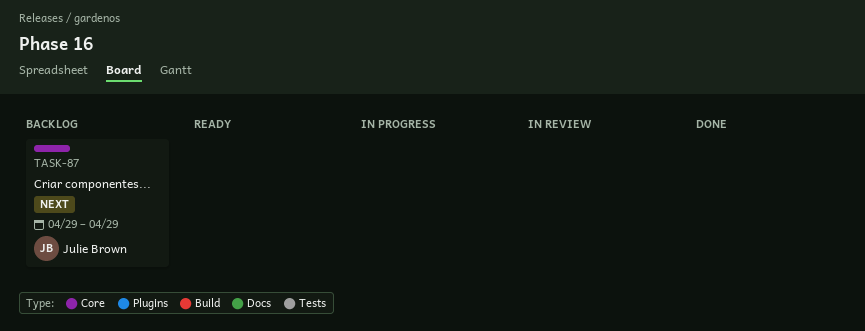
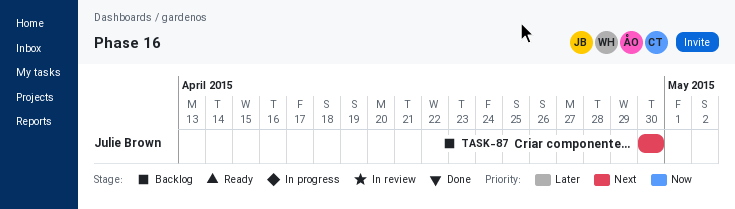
TASK-87, start: Apr 29 -> Apr 30
TASK-87, due: Apr 29 -> Apr 30

